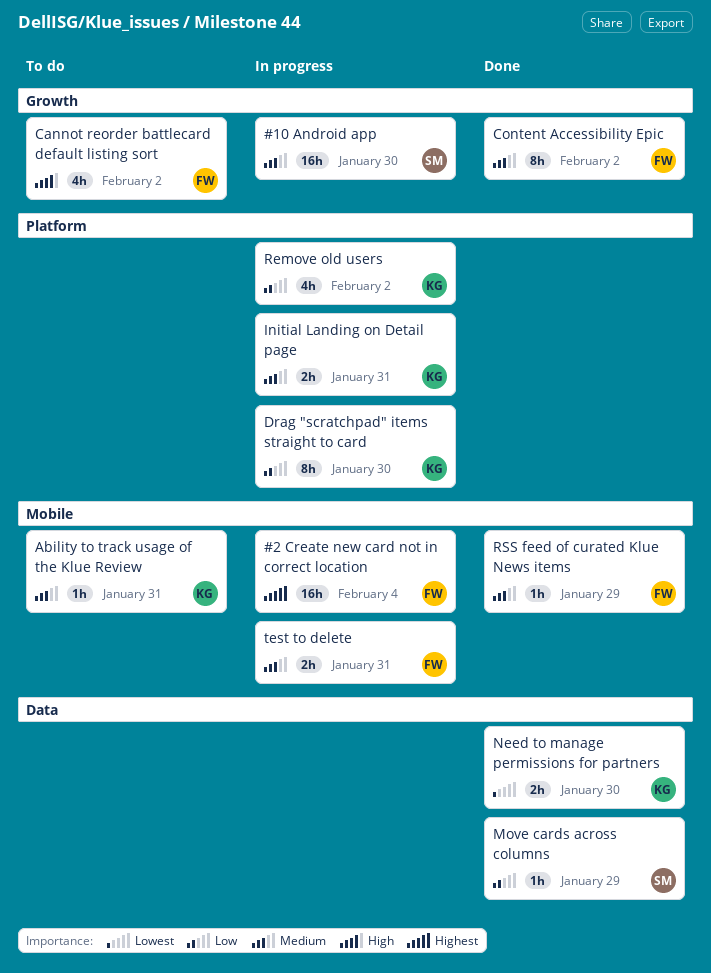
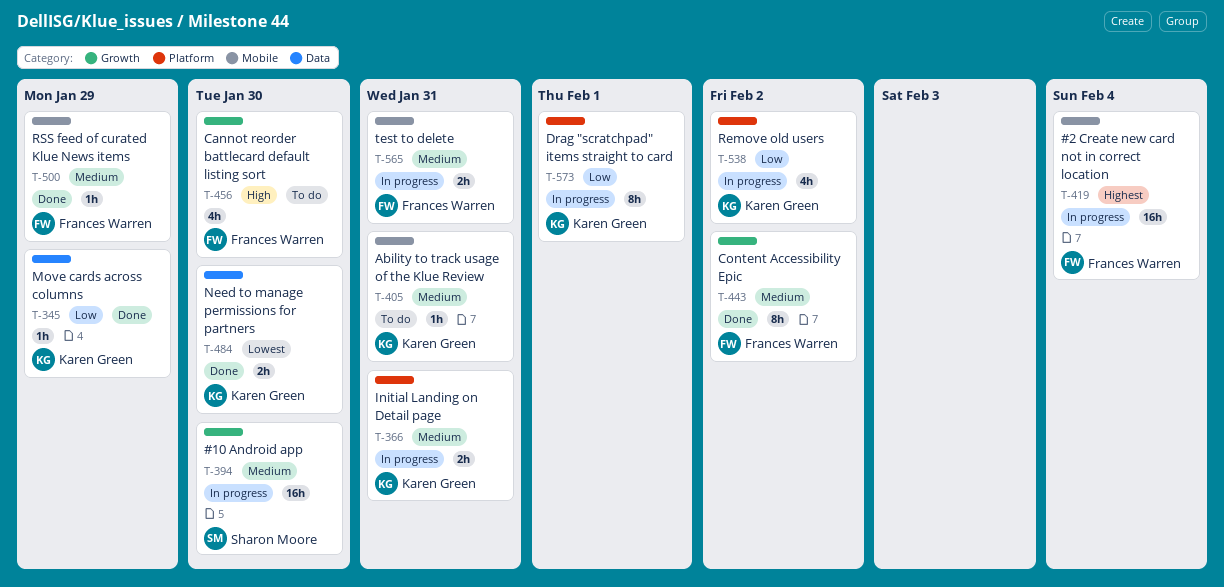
Cannot reorder battlecard default listing sort, due: Feb 2 -> Jan 30
Drag "scratchpad" items straight to card, due: Jan 30 -> Feb 1
Move cards across columns, owner: Sharon Moore -> Karen Green

